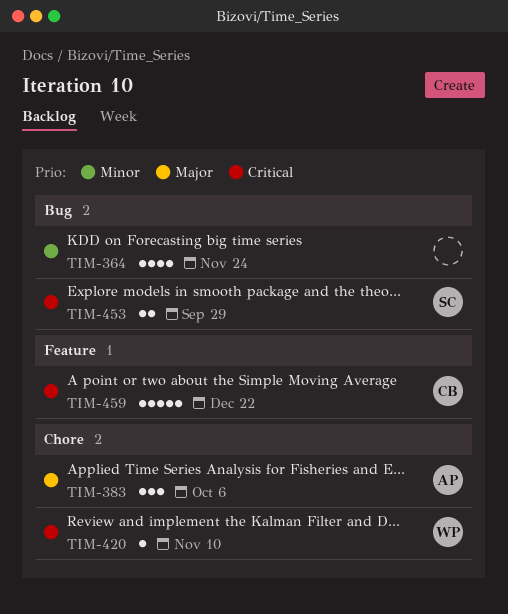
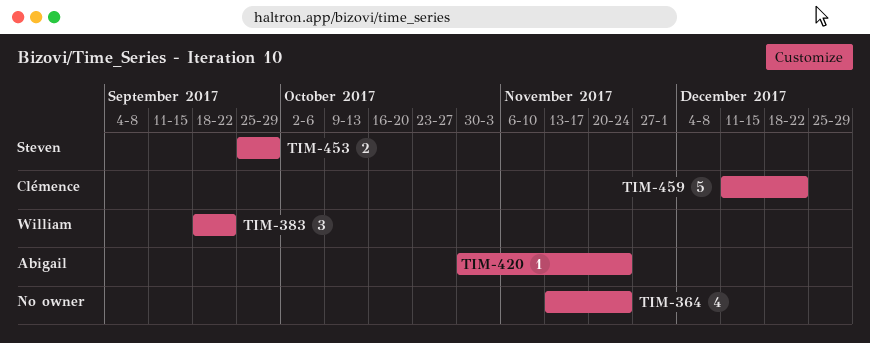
TIM-383, owner: Abigail -> William
TIM-383, due: Oct 6 -> Sep 22
TIM-420, owner: William -> Abigail
TIM-420, due: Nov 10 -> Nov 24

